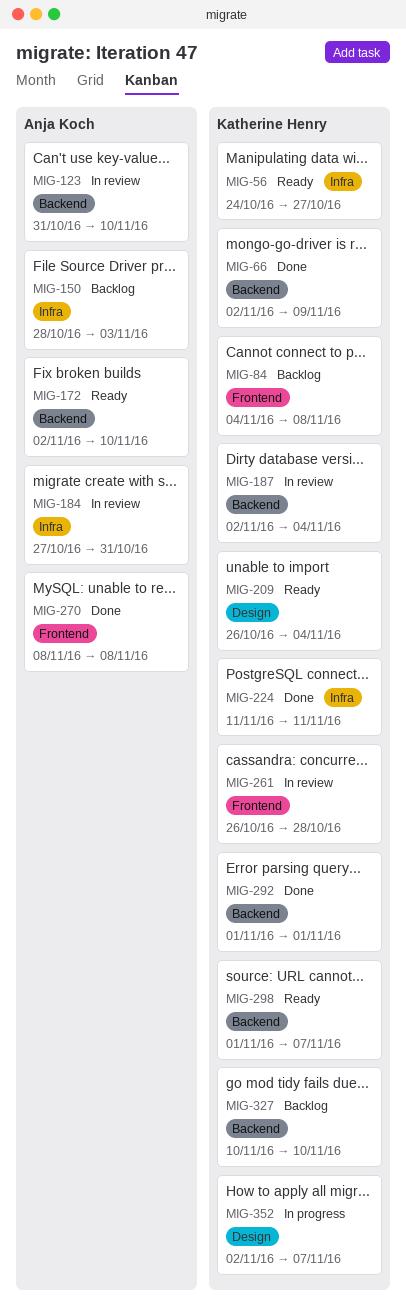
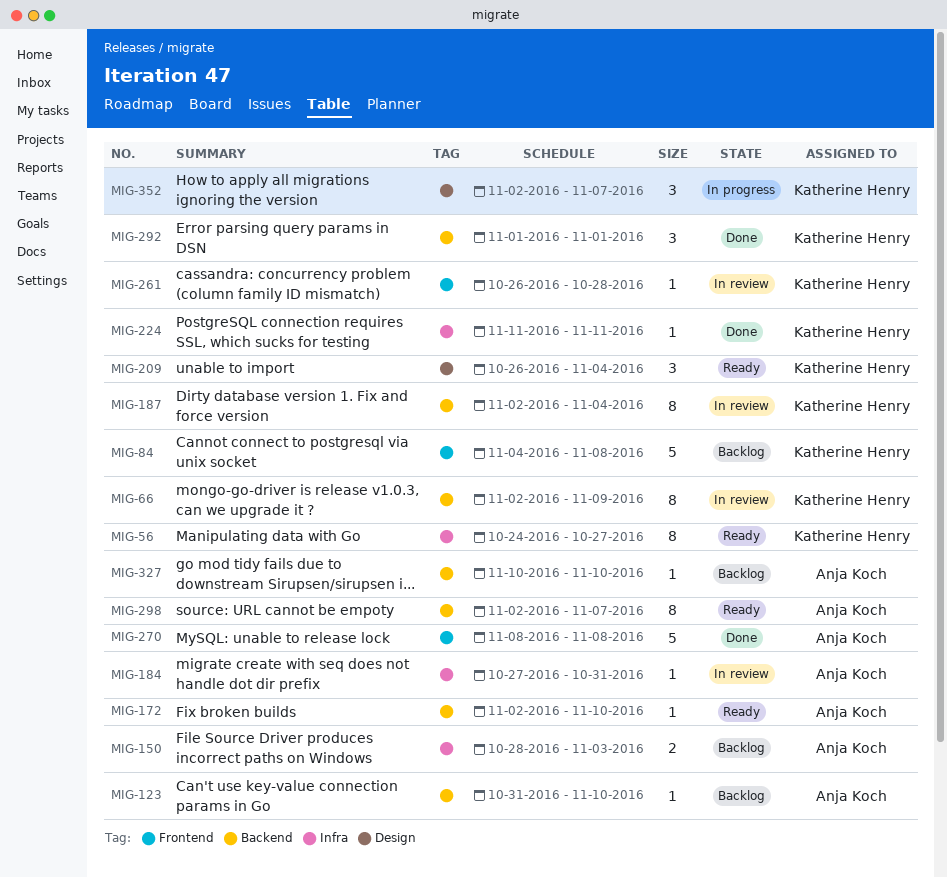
MIG-66, status: Done -> In review
MIG-123, status: In review -> Backlog
MIG-298, owner: Katherine Henry -> Anja Koch
MIG-298, start: Nov 1 -> Nov 2
MIG-327, owner: Katherine Henry -> Anja Koch

